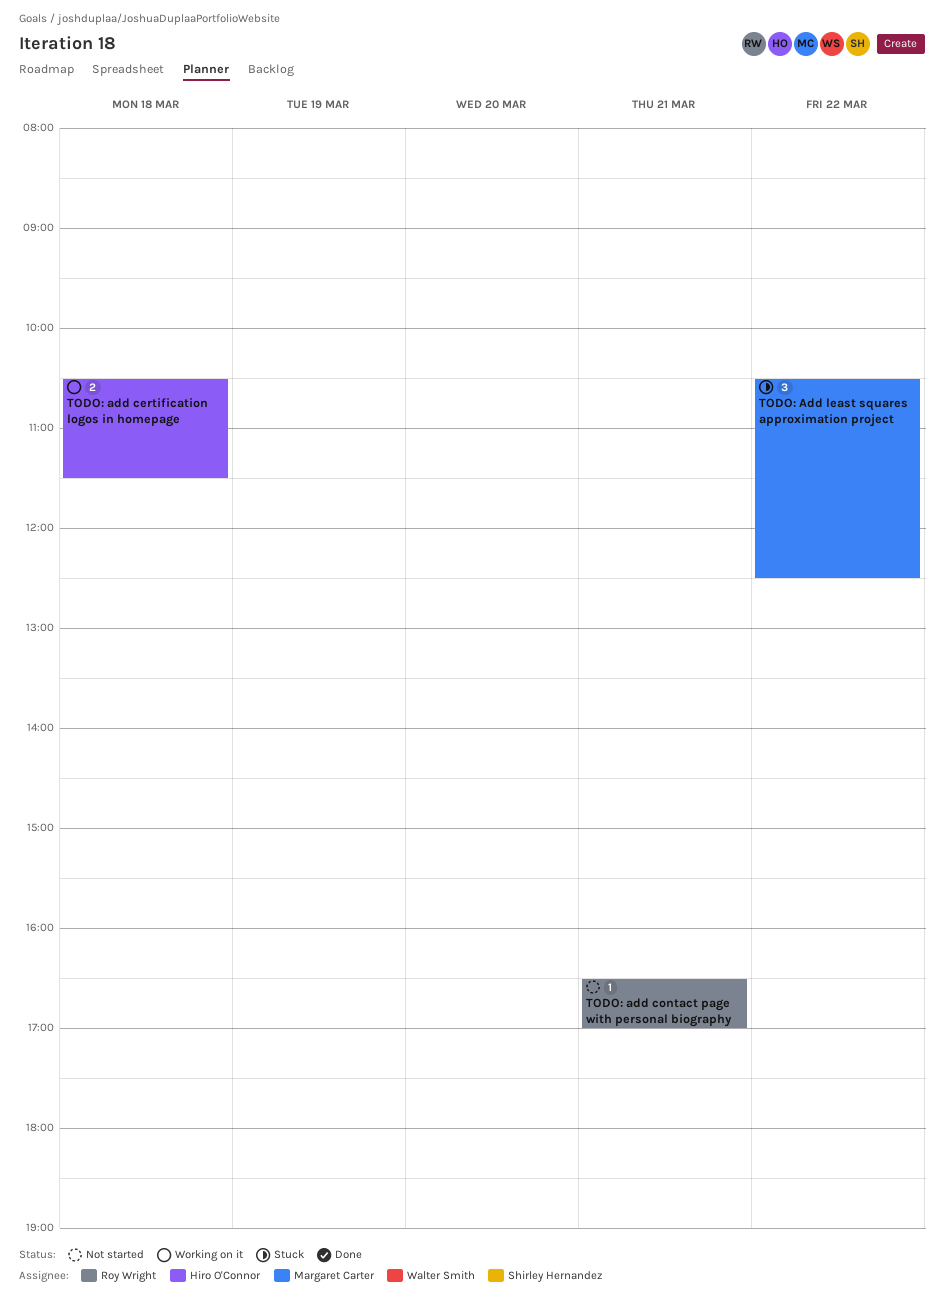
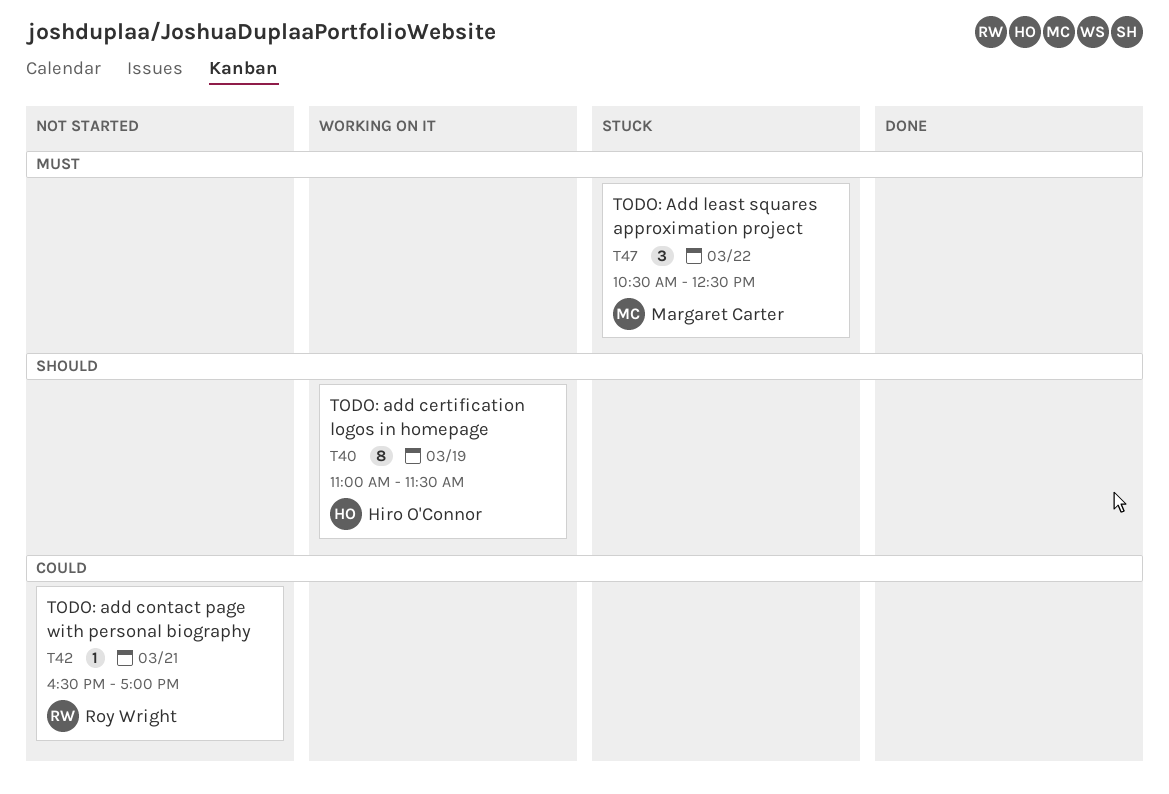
TODO: add certification logos in homepage, estimate: 2 -> 8
TODO: add certification logos in homepage, day: Mar 18 -> Mar 19
TODO: add certification logos in homepage, begins: 10:30 -> 11:00

